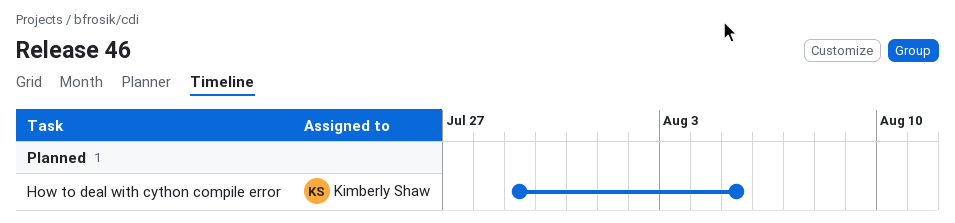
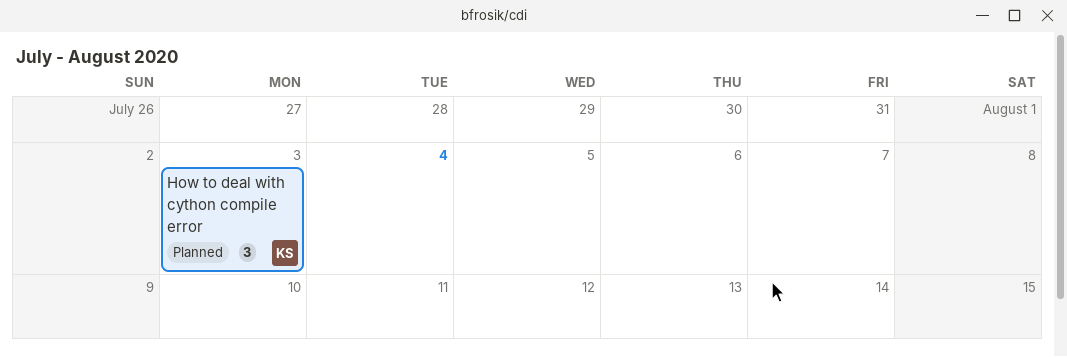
How to deal with cython compile error, due: Aug 5 -> Aug 3

